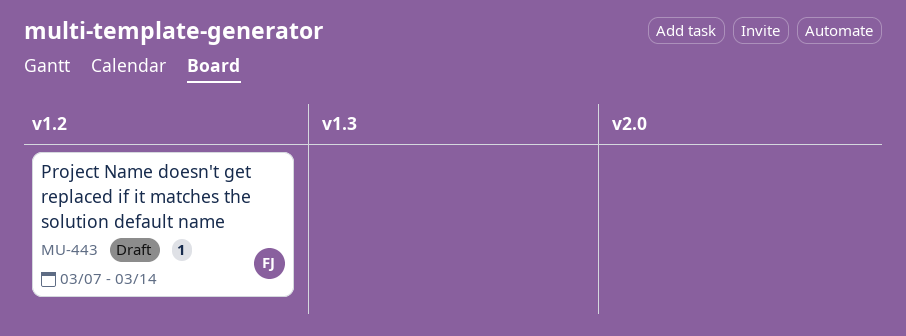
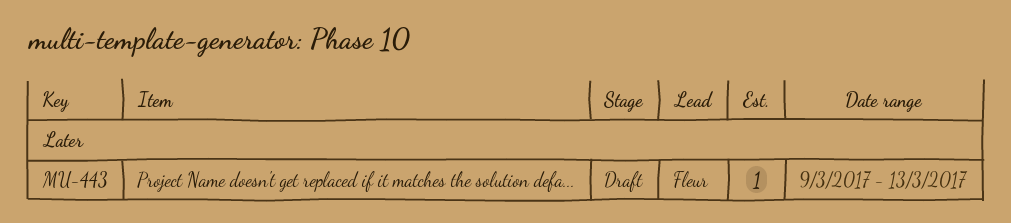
MU-443, start: Mar 7 -> Mar 9
MU-443, due: Mar 14 -> Mar 13

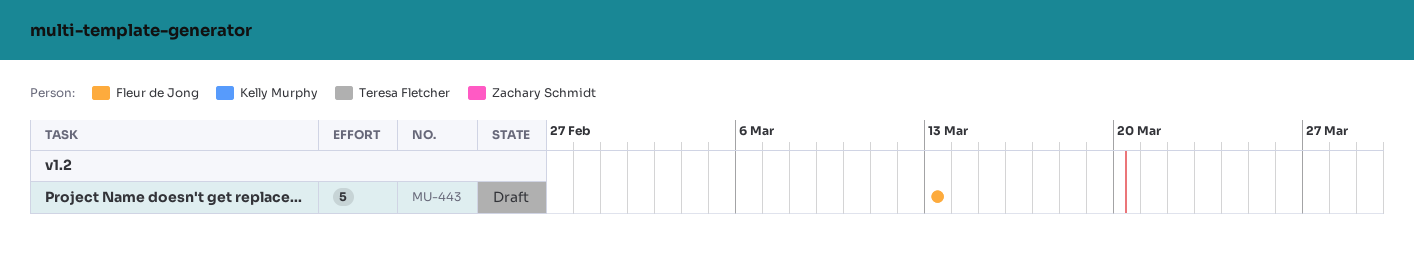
MU-443, estimate: 1 -> 5
MU-443, start: Mar 9 -> Mar 13

